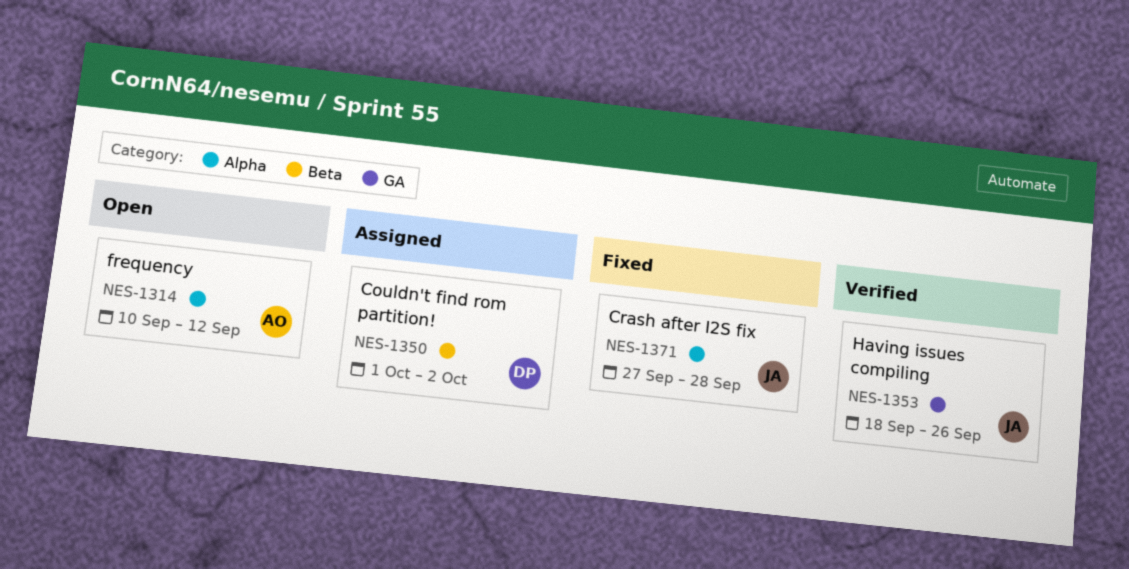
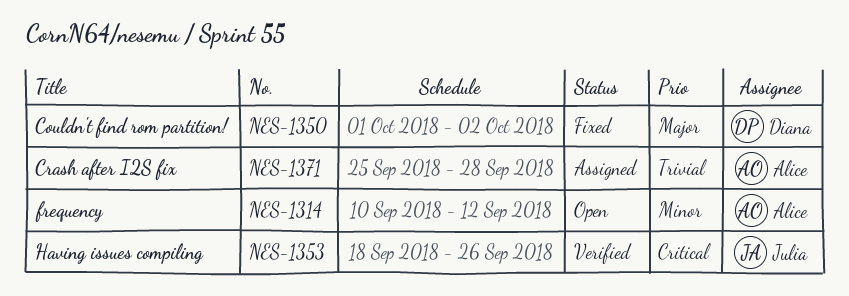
NES-1350, status: Assigned -> Fixed
NES-1371, status: Fixed -> Assigned
NES-1371, owner: Julia -> Alice
NES-1371, start: Sep 27 -> Sep 25

